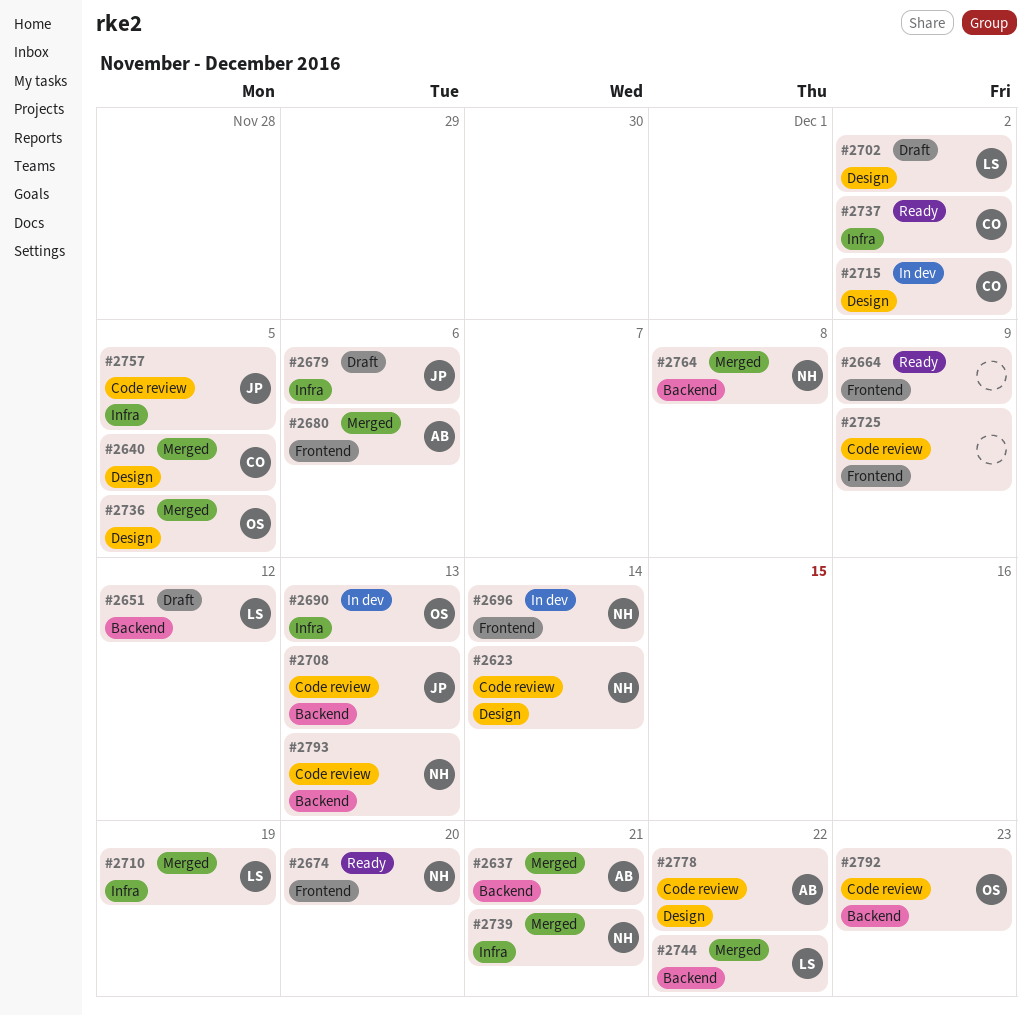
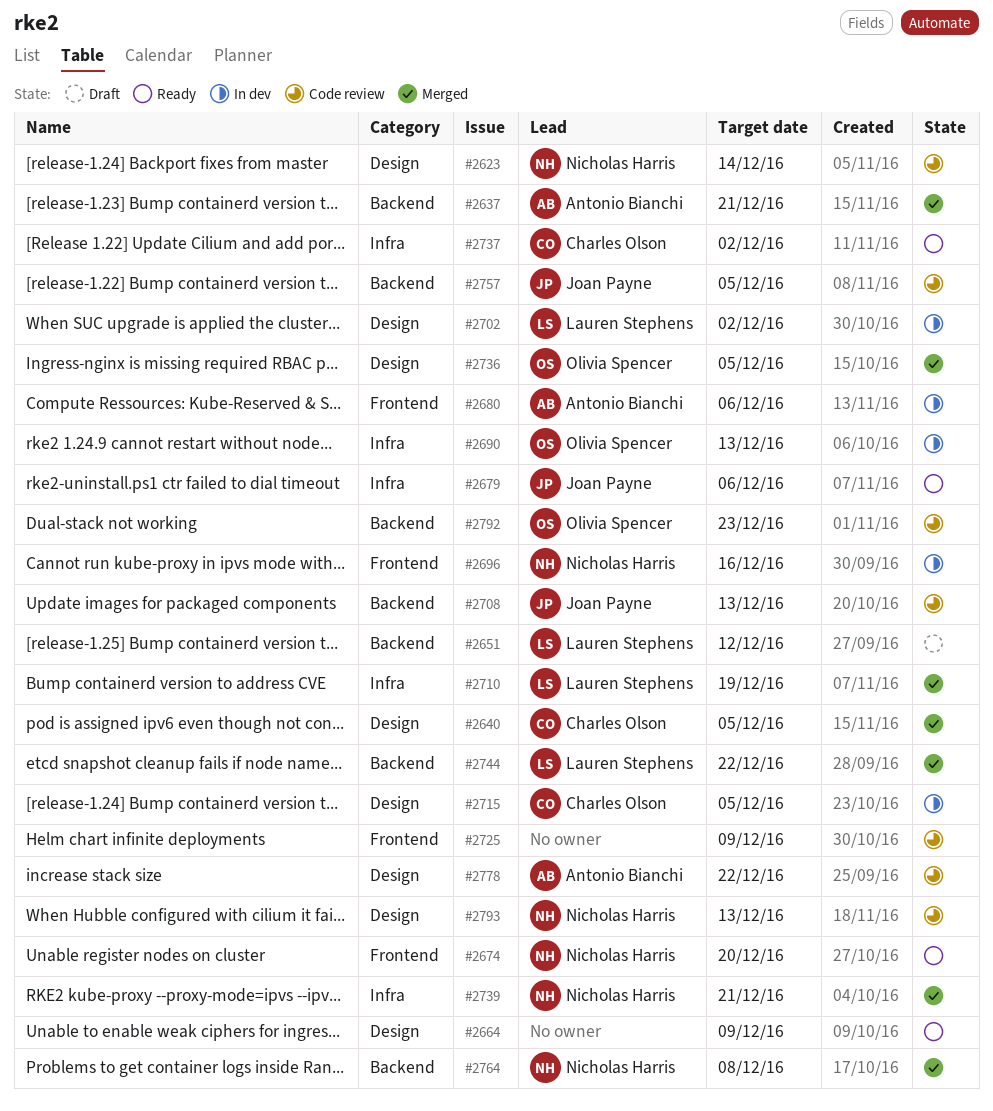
#2664, label: Frontend -> Design
#2679, status: Draft -> Ready
#2680, status: Merged -> In dev
#2696, due: Dec 14 -> Dec 16
#2702, status: Draft -> In dev
#2715, due: Dec 2 -> Dec 5
#2757, label: Infra -> Backend
#2793, label: Backend -> Design

